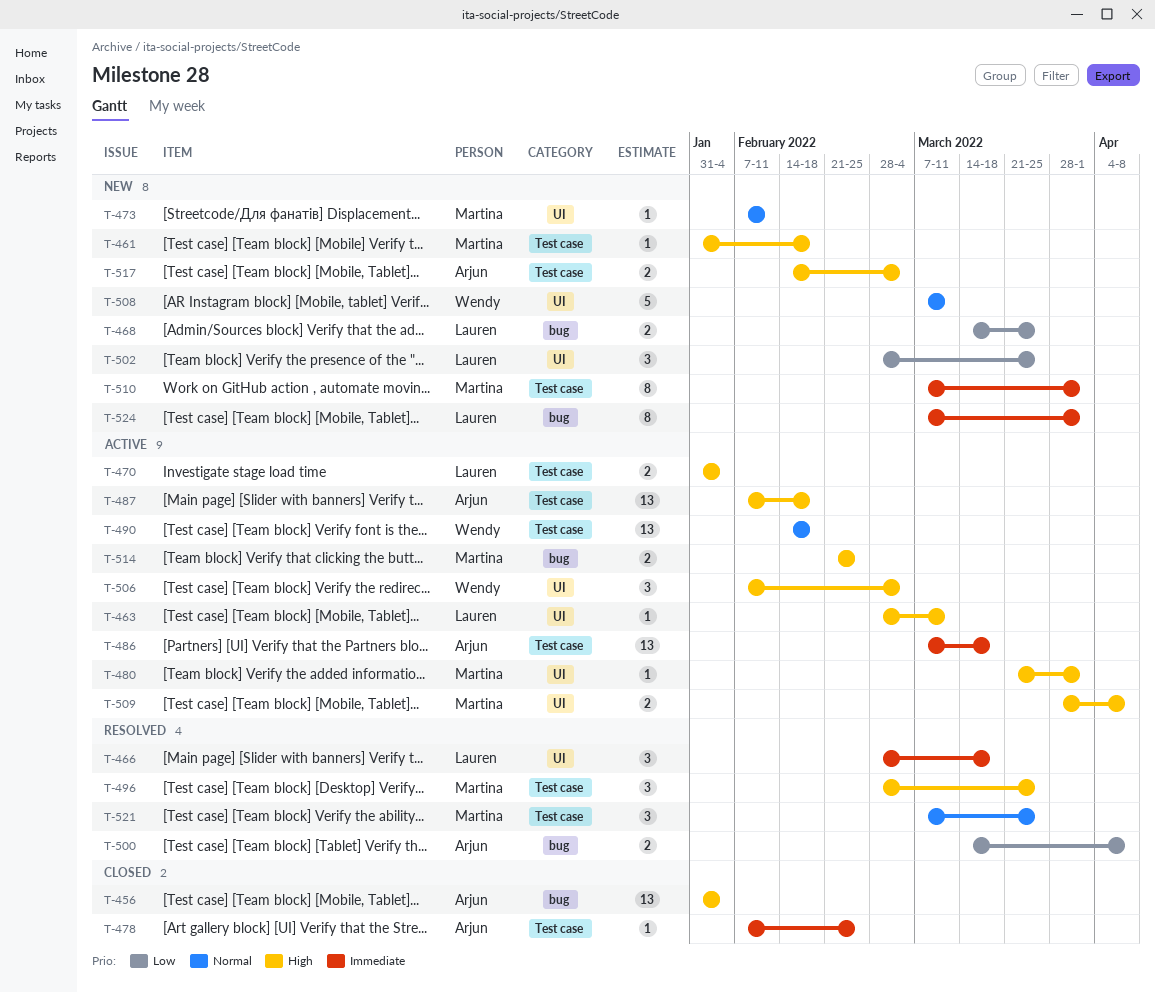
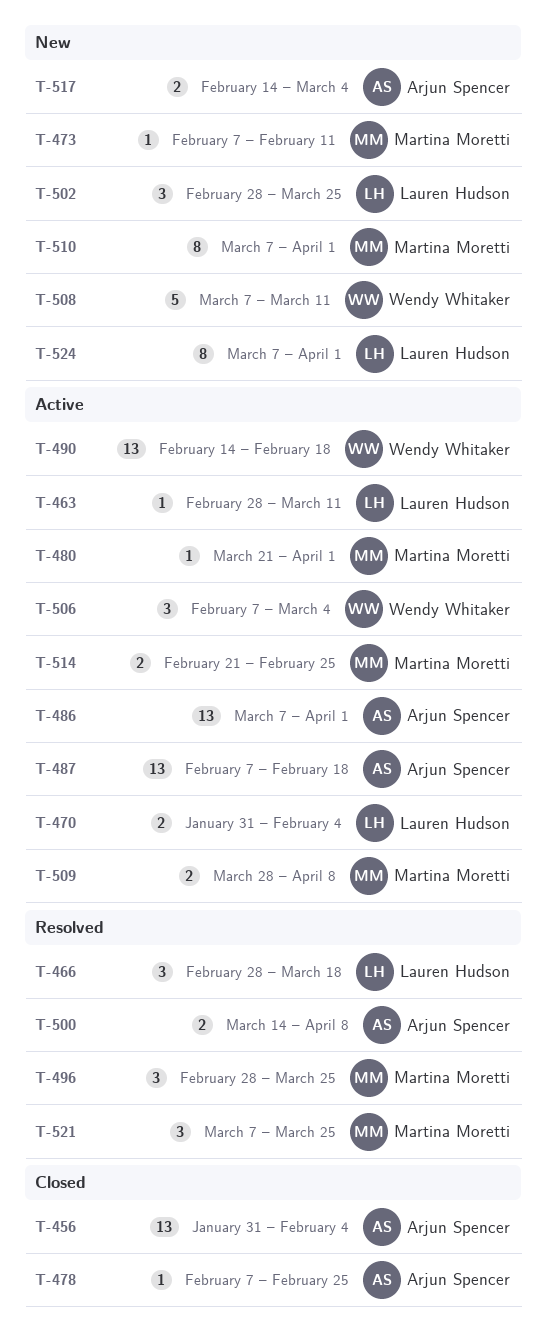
T-461: present -> none
T-468: present -> none
T-486, due: Mar 18 -> Apr 1

